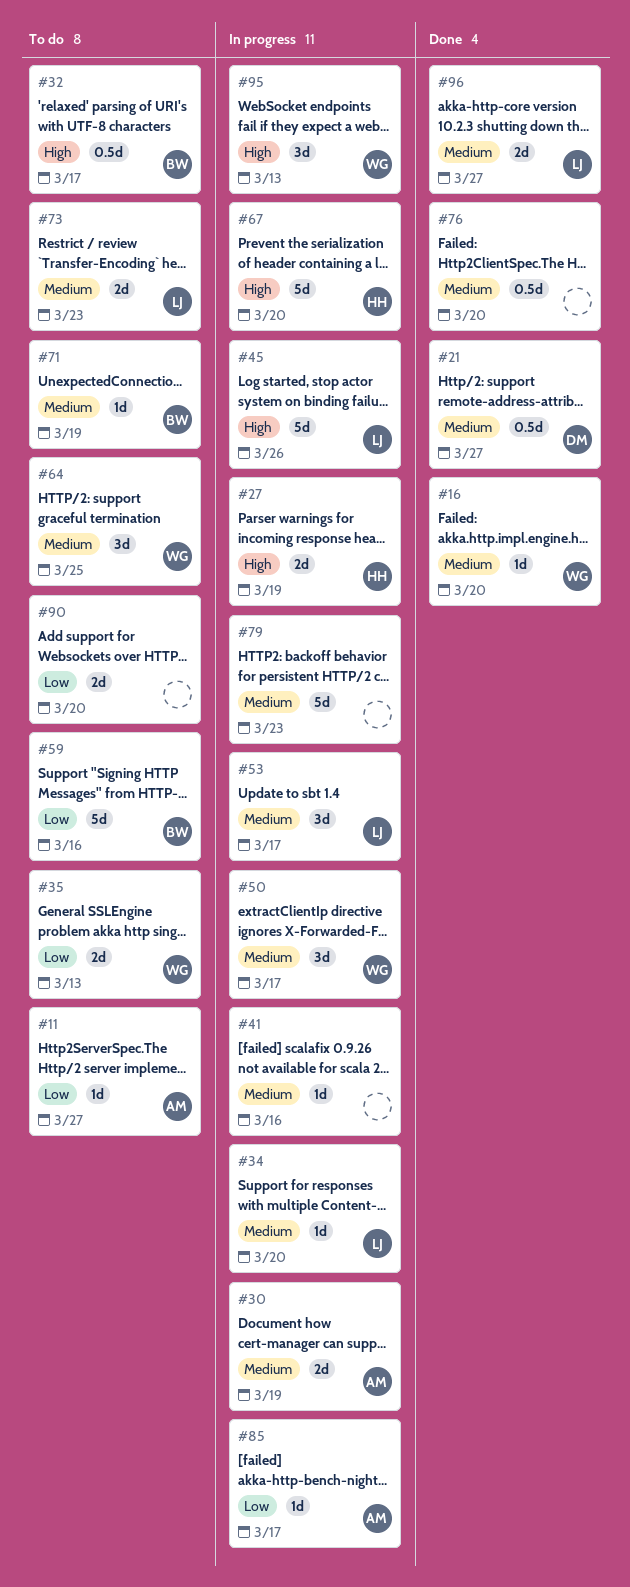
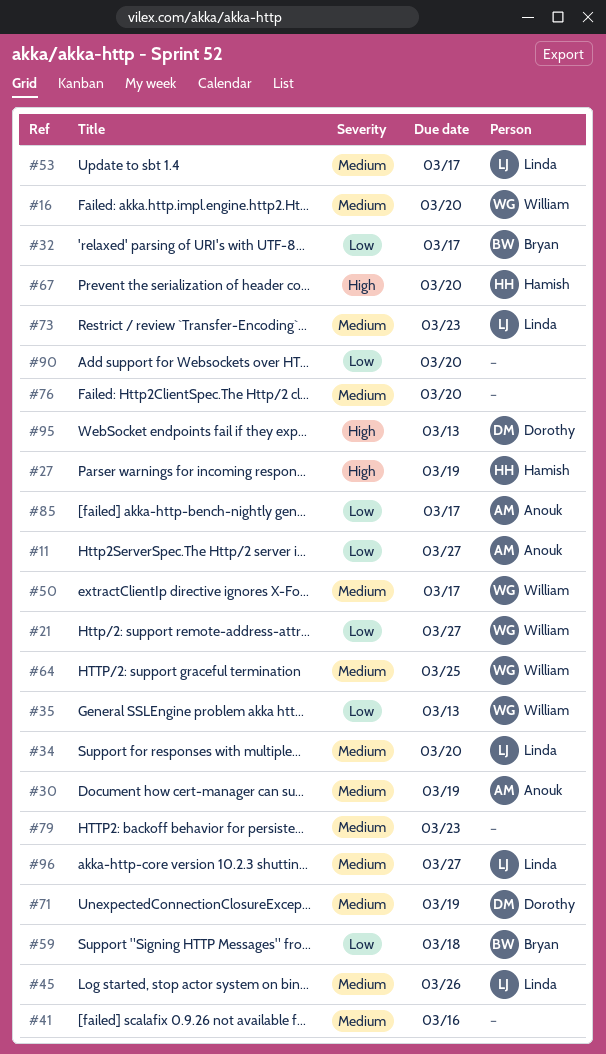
#21, owner: Dorothy -> William
#21, priority: Medium -> Low
#32, priority: High -> Low
#45, priority: High -> Medium
#59, due: Mar 16 -> Mar 18
#71, owner: Bryan -> Dorothy
#95, owner: William -> Dorothy

